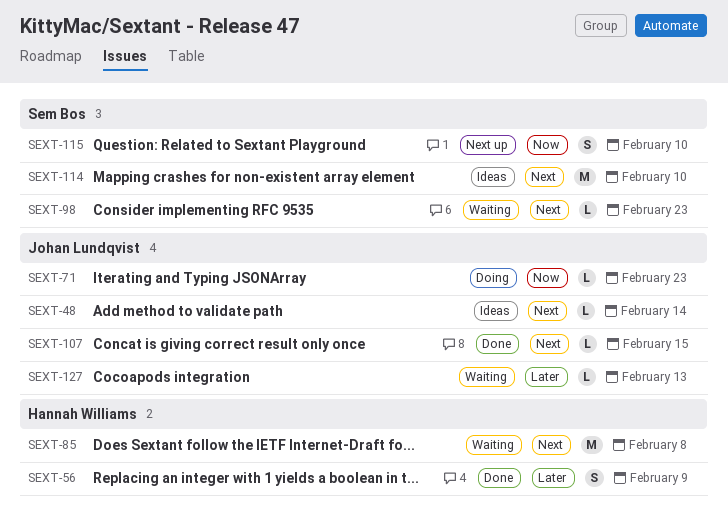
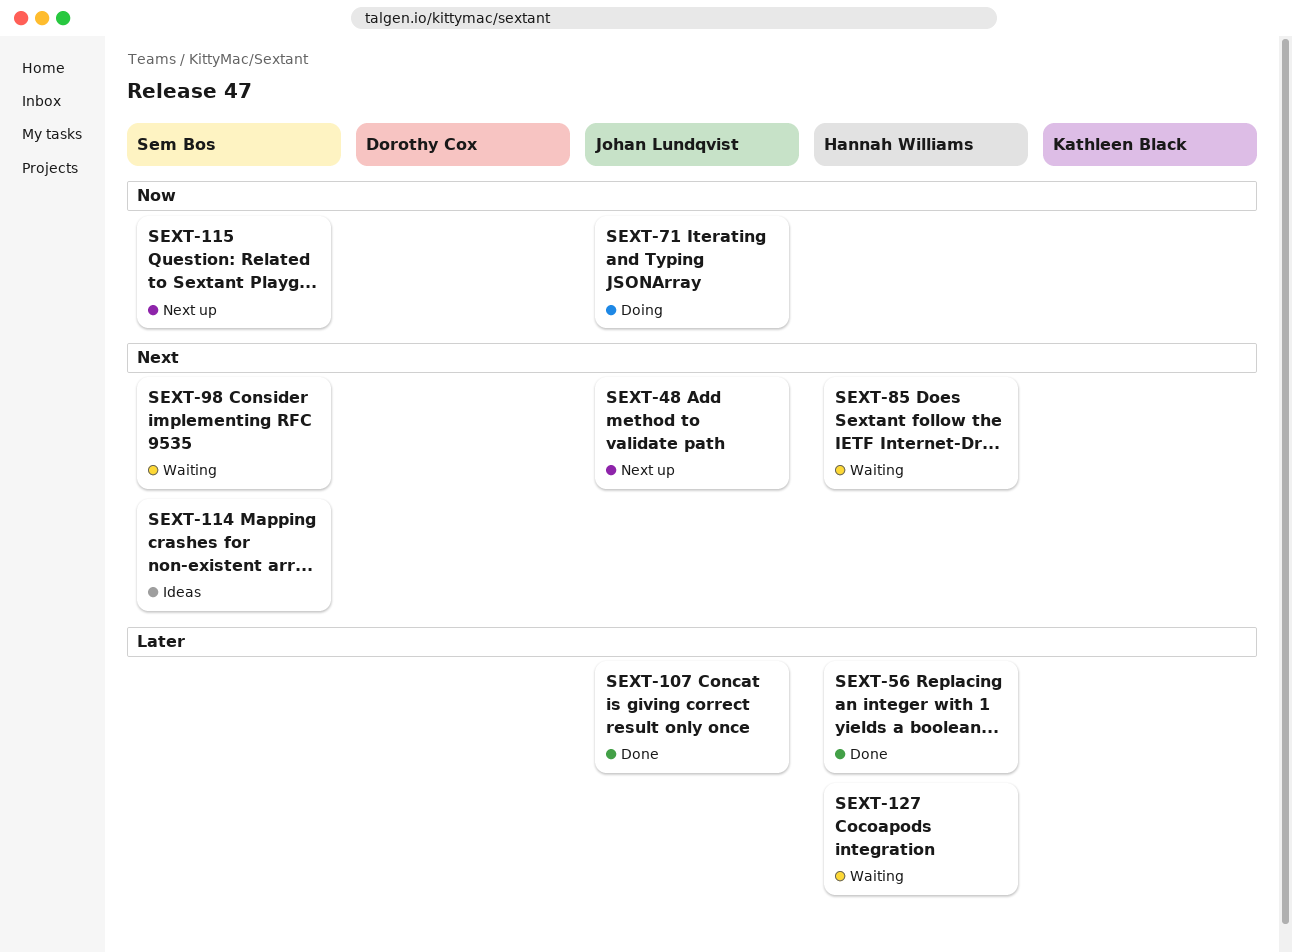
SEXT-48, status: Ideas -> Next up
SEXT-107, priority: Next -> Later
SEXT-127, owner: Johan Lundqvist -> Hannah Williams

